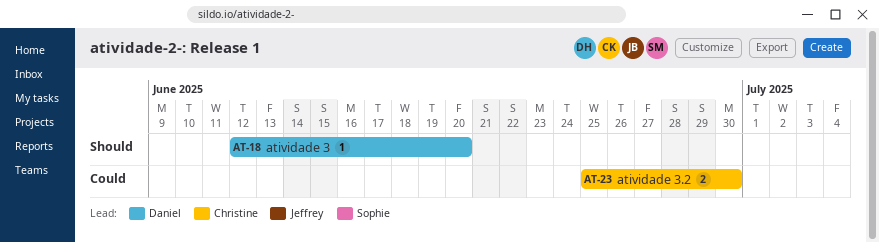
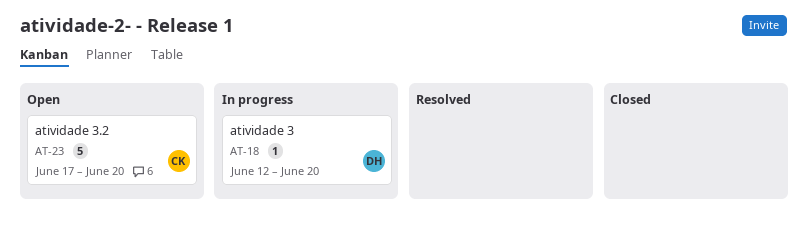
AT-23, estimate: 2 -> 5
AT-23, start: Jun 25 -> Jun 17
AT-23, due: Jun 30 -> Jun 20

